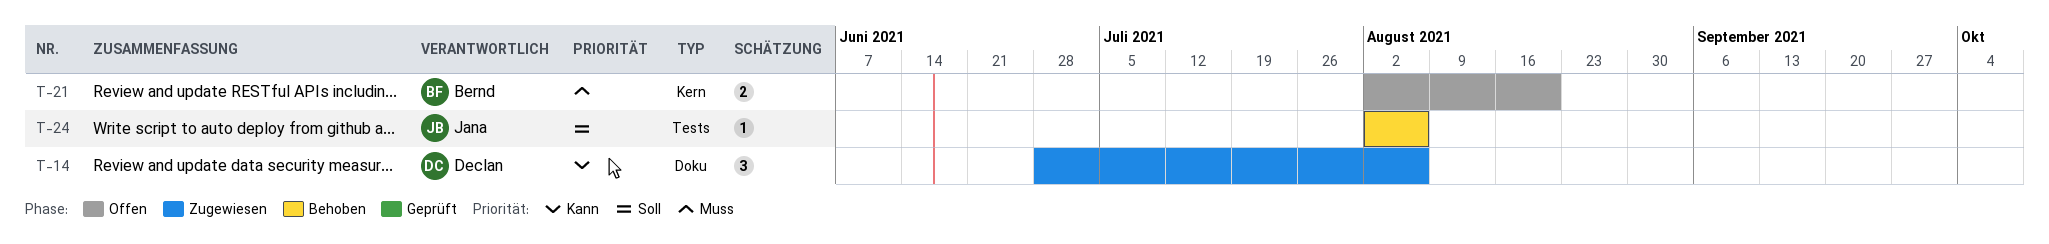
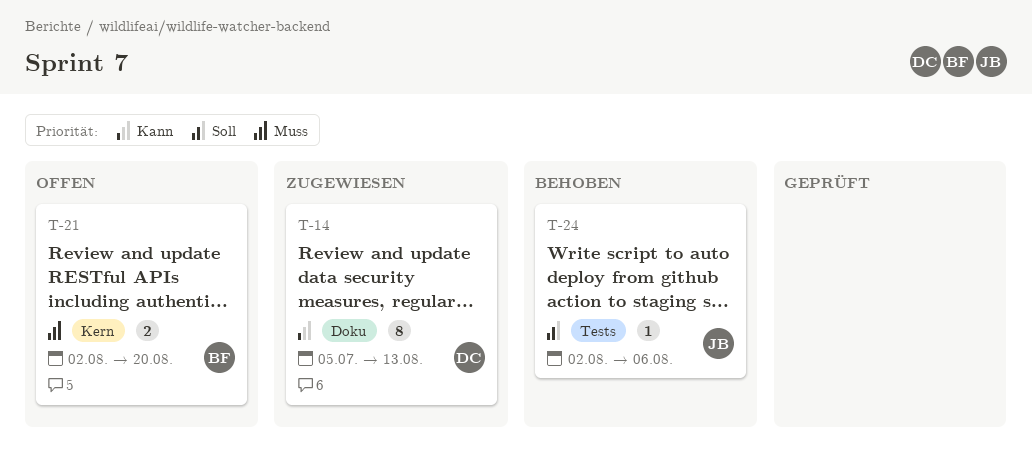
T-14, estimate: 3 -> 8
T-14, start: Jun 28 -> Jul 5
T-14, due: Aug 6 -> Aug 13

